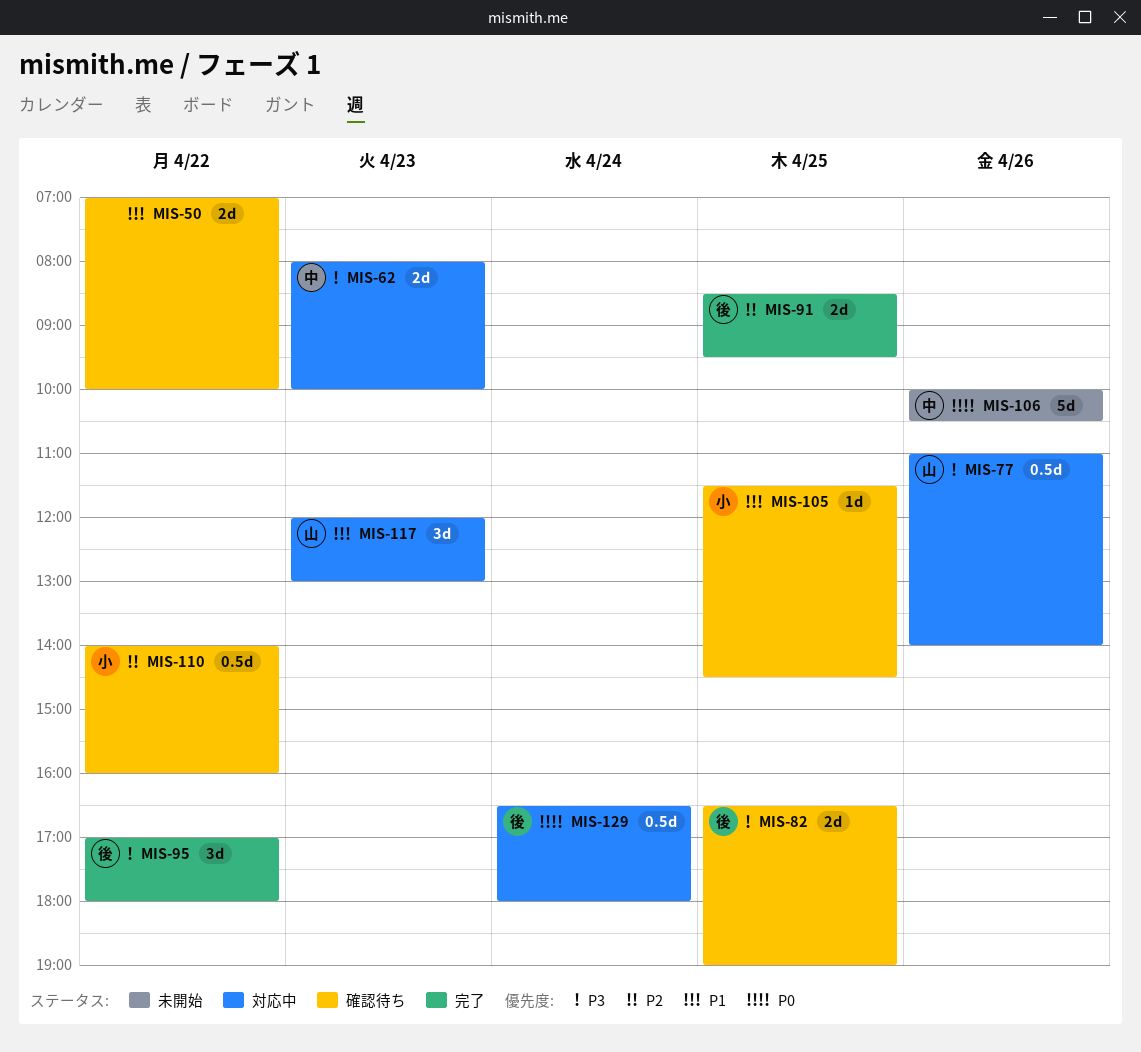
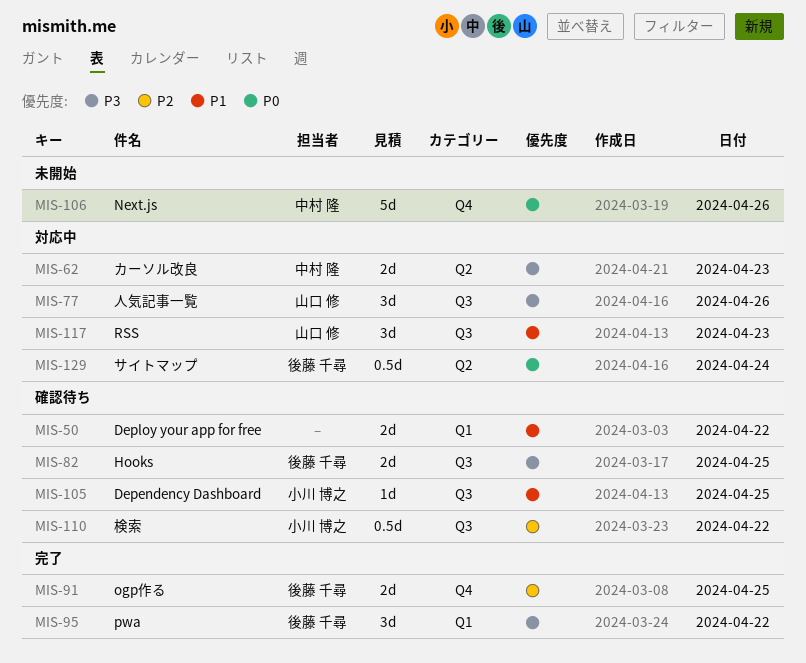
MIS-77, estimate: 0.5d -> 3d

